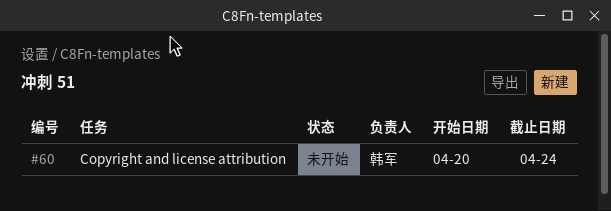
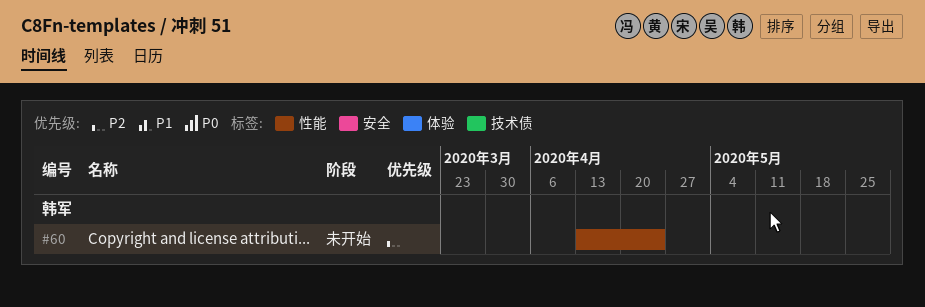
#60, start: Apr 20 -> Apr 13

